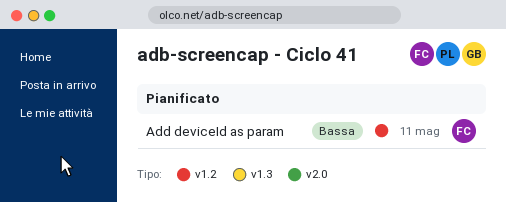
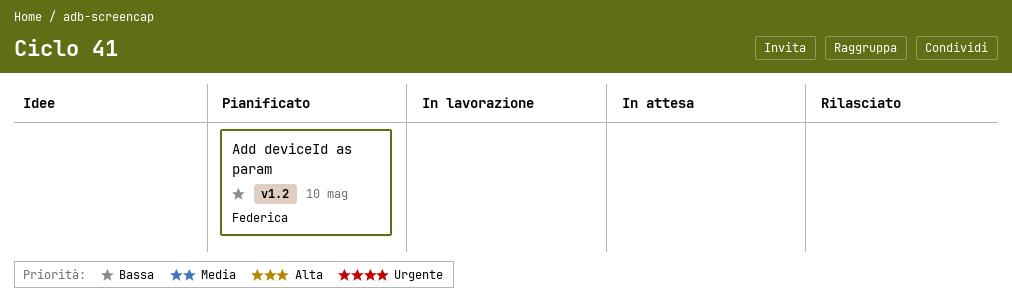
Add deviceId as param, due: May 11 -> May 10

